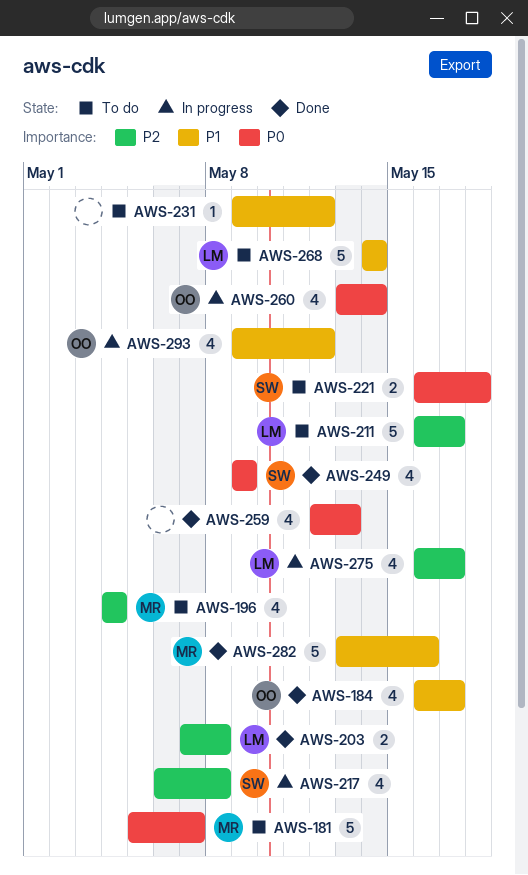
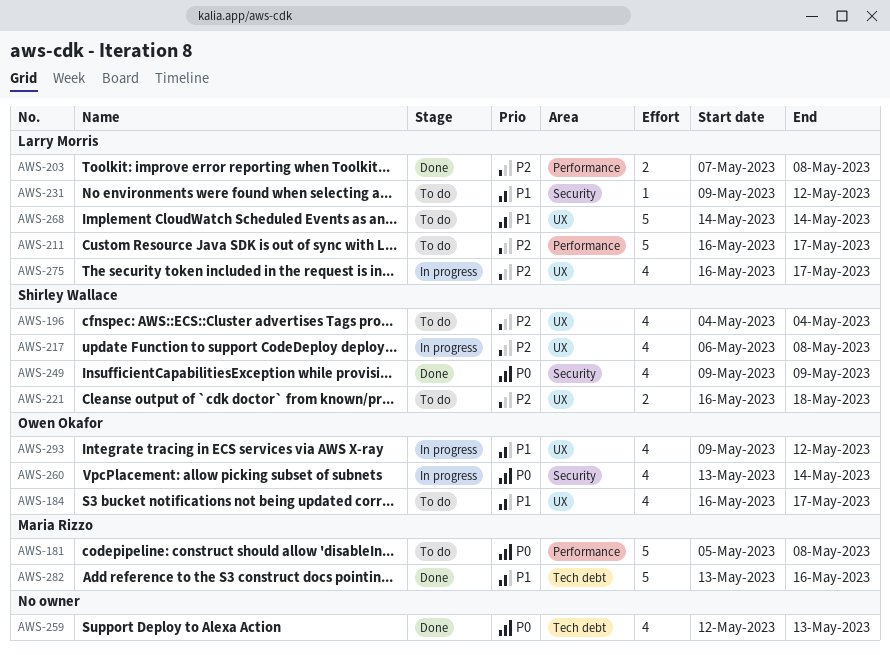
AWS-181, due: May 7 -> May 8
AWS-184, status: Done -> To do
AWS-196, owner: Maria Rizzo -> Shirley Wallace
AWS-221, priority: P0 -> P2
AWS-231, owner: none -> Larry Morris

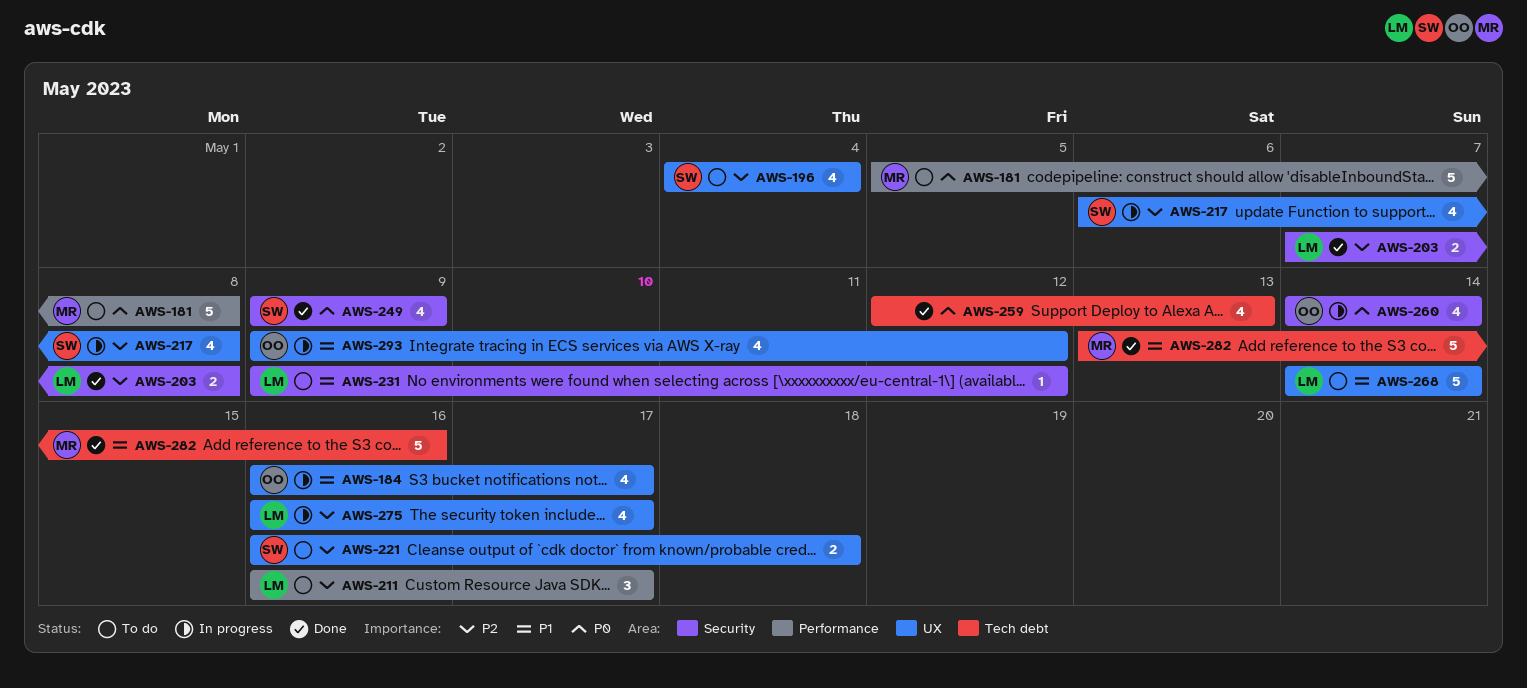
AWS-184, status: To do -> In progress
AWS-203, label: Performance -> Security
AWS-211, estimate: 5 -> 3
AWS-260, start: May 13 -> May 14

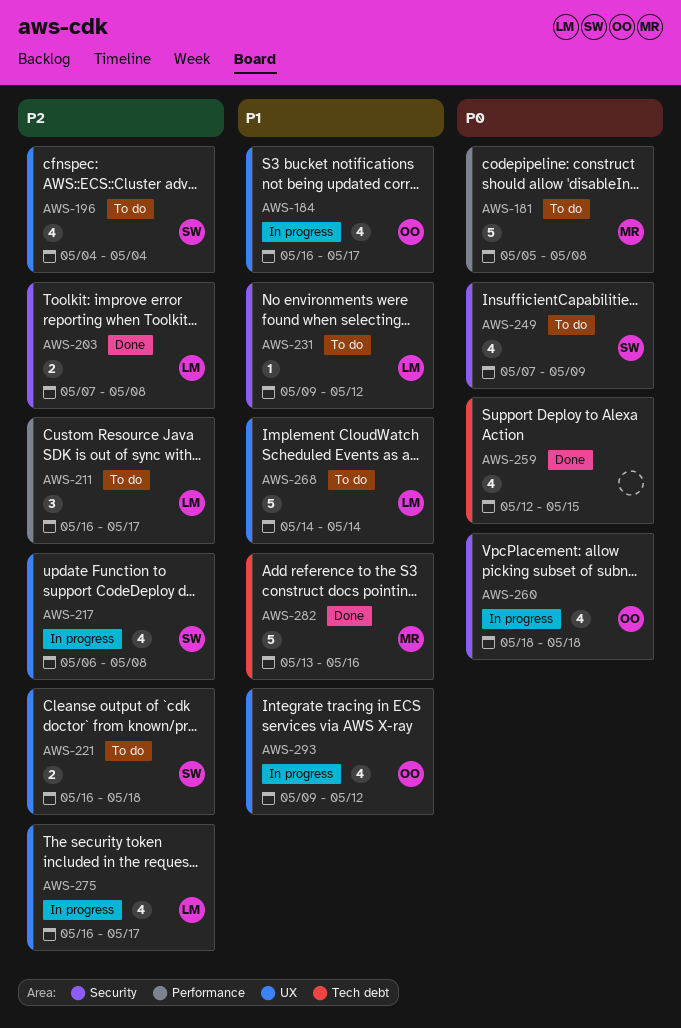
AWS-249, status: Done -> To do
AWS-249, start: May 9 -> May 7
AWS-259, due: May 13 -> May 15
AWS-260, start: May 14 -> May 18
AWS-260, due: May 14 -> May 18

